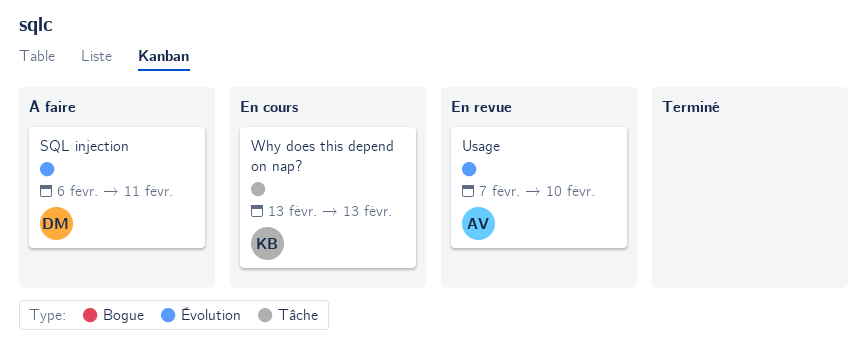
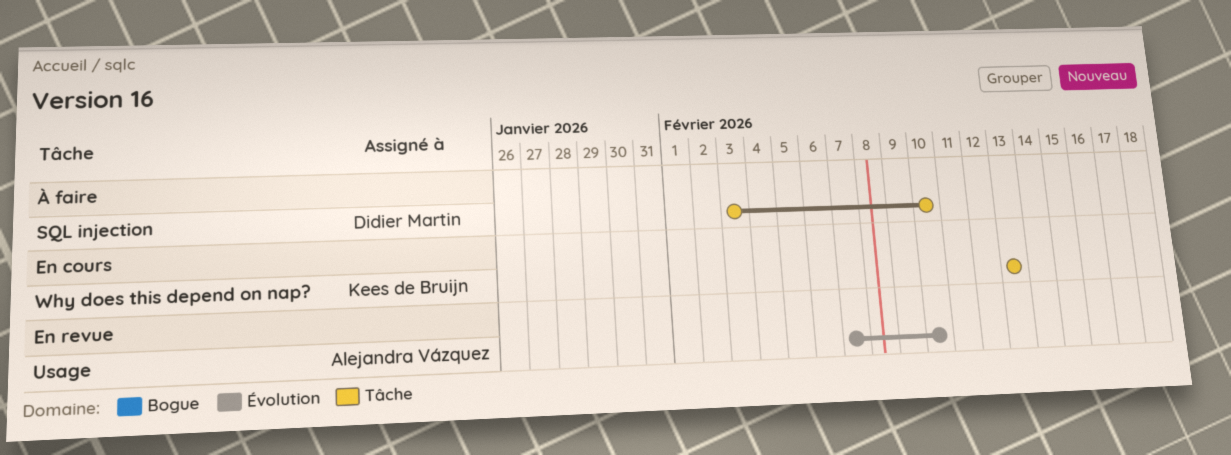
SQL injection, label: Évolution -> Tâche
SQL injection, start: Feb 6 -> Feb 3
SQL injection, due: Feb 11 -> Feb 10

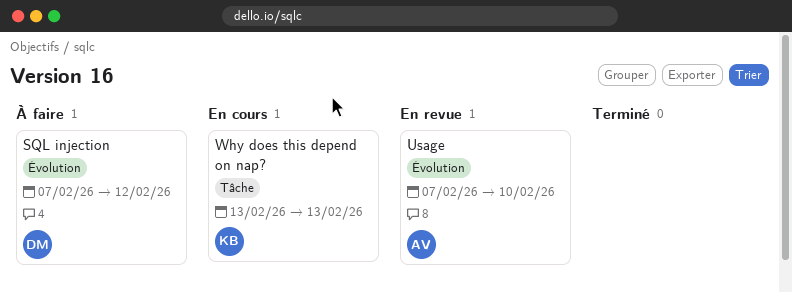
SQL injection, label: Tâche -> Évolution
SQL injection, start: Feb 3 -> Feb 7
SQL injection, due: Feb 10 -> Feb 12

